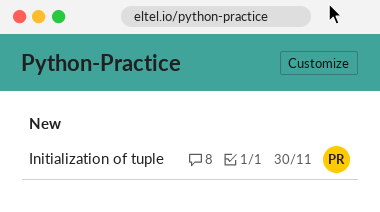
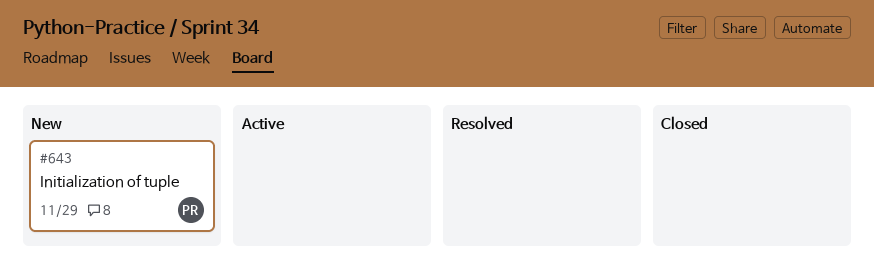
Initialization of tuple, due: Nov 30 -> Nov 29

